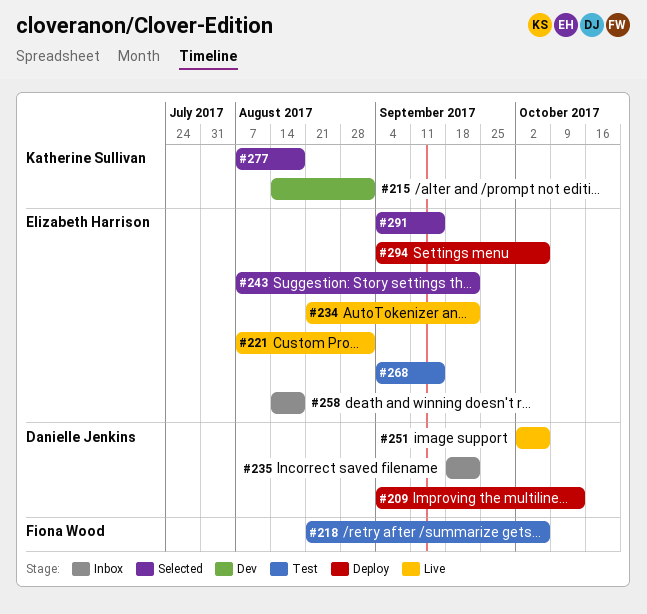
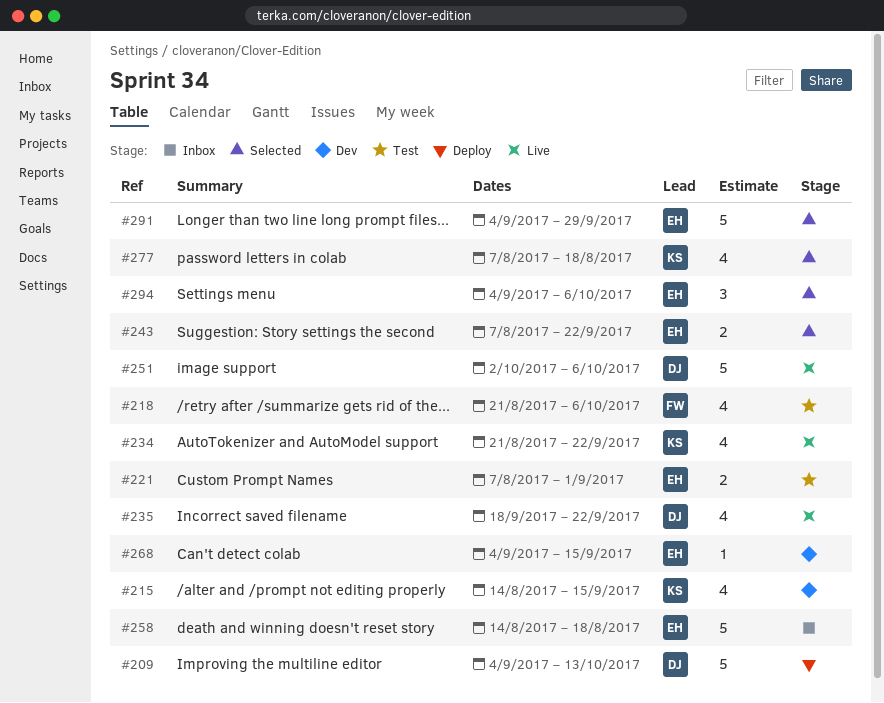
#215, due: Sep 1 -> Sep 15
#221, status: Live -> Test
#234, owner: Elizabeth Harrison -> Katherine Sullivan
#235, status: Inbox -> Live
#268, status: Test -> Dev
#291, due: Sep 15 -> Sep 29
#294, status: Deploy -> Selected

